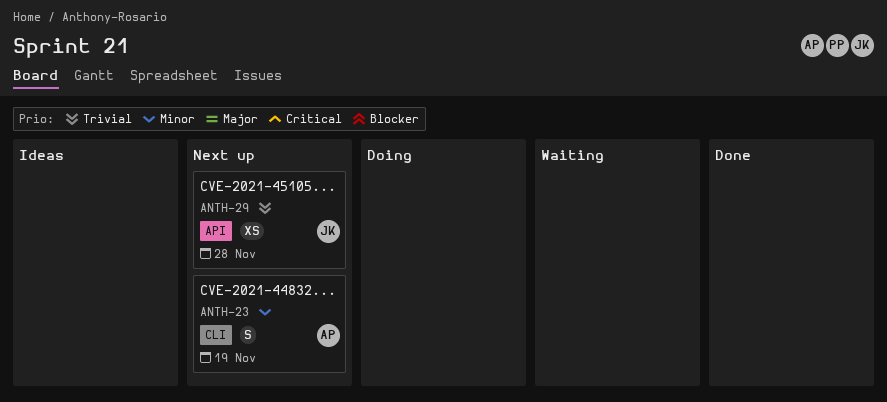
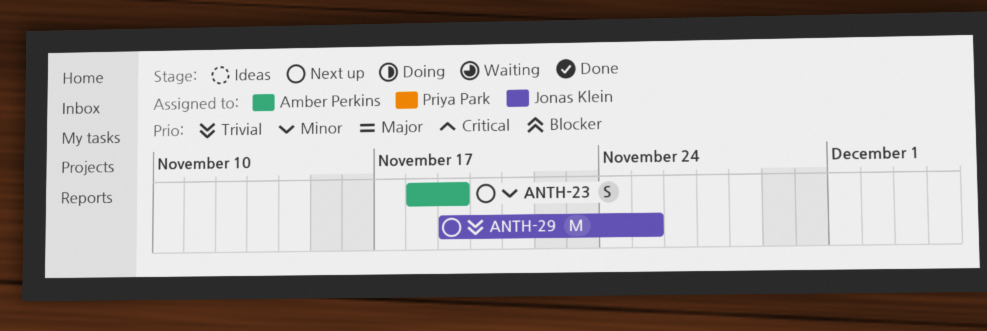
ANTH-29, estimate: XS -> M
ANTH-29, due: Nov 28 -> Nov 25

